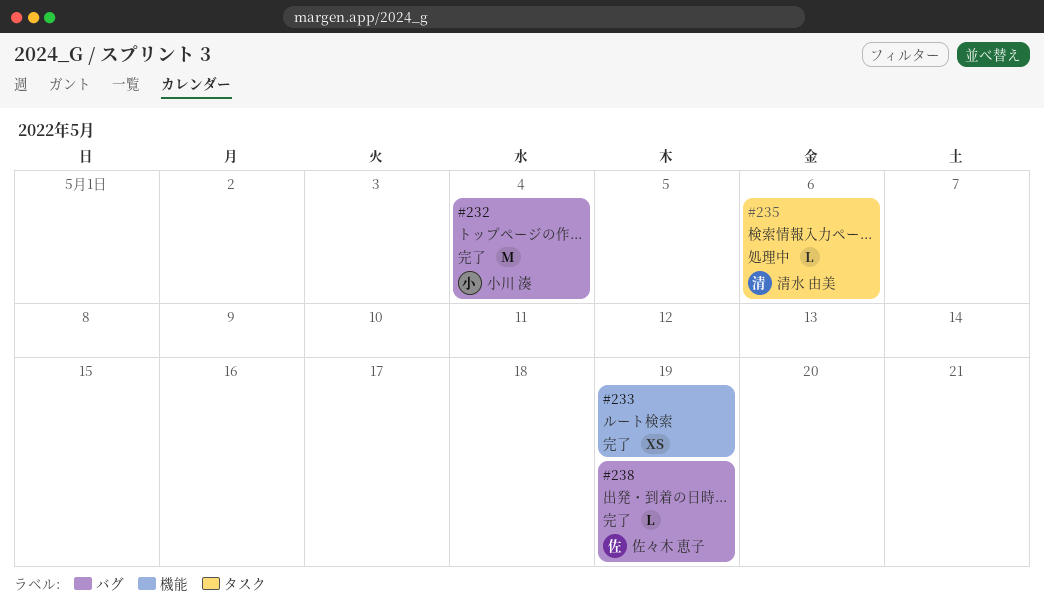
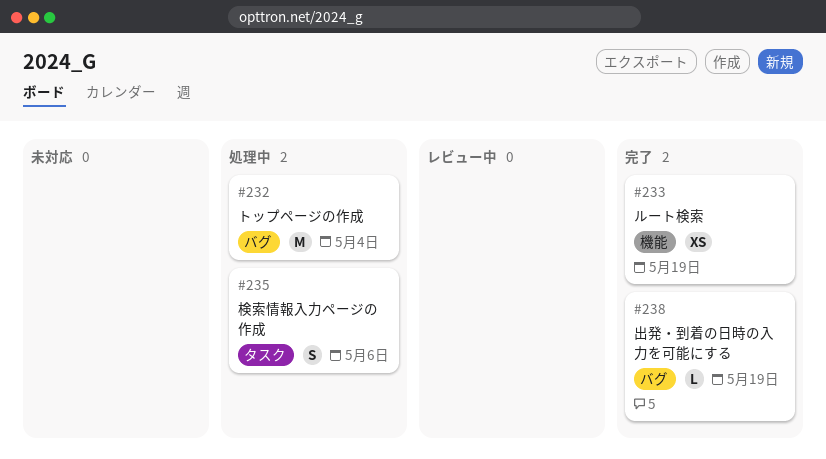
#232, status: 完了 -> 処理中
#235, estimate: L -> S

